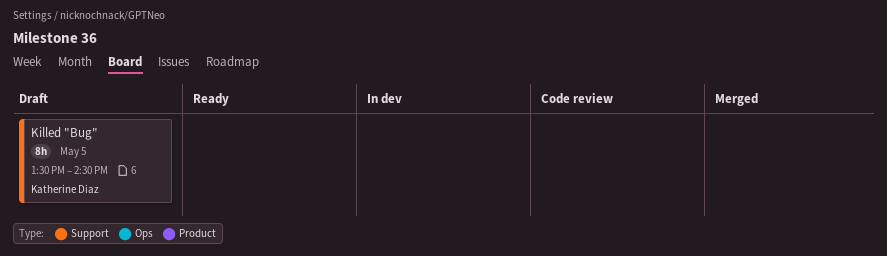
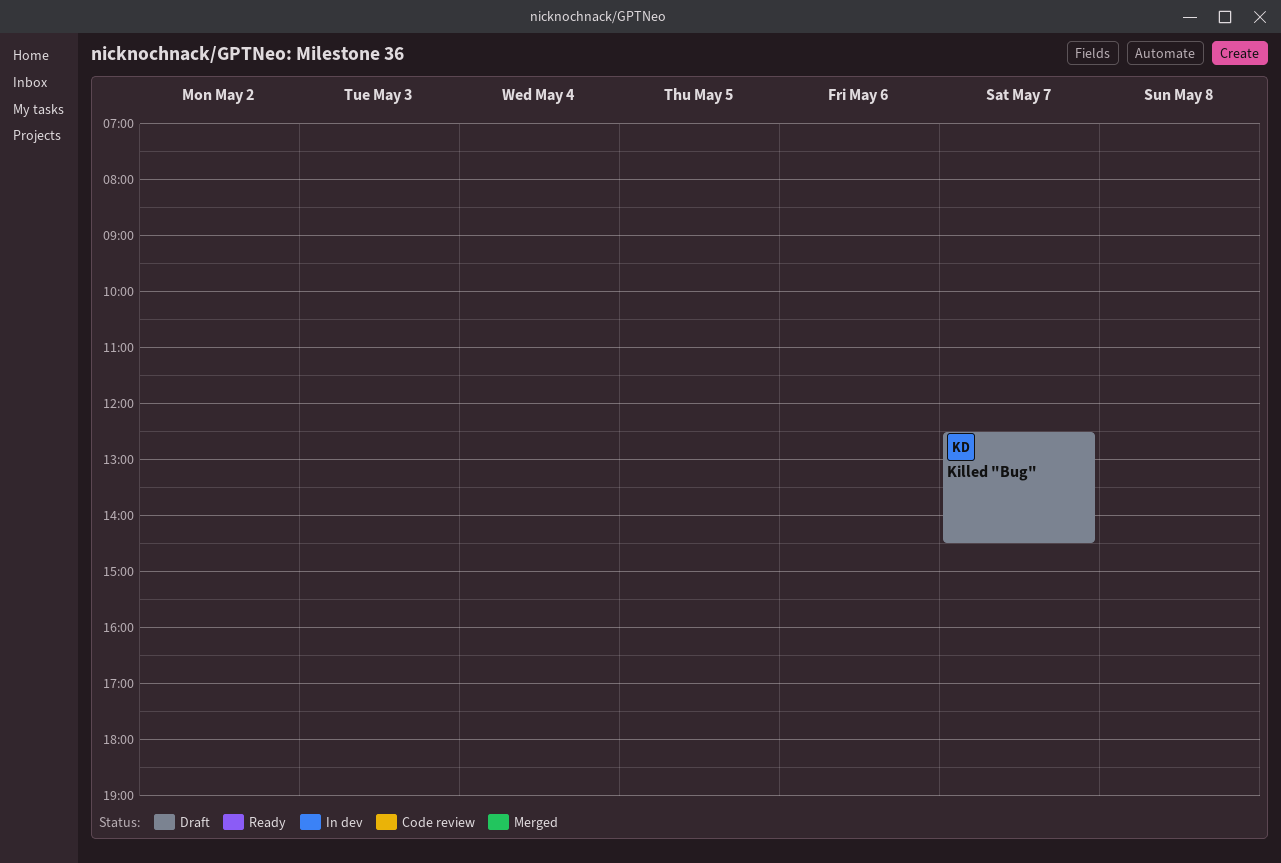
Killed "Bug", day: May 5 -> May 7
Killed "Bug", begins: 13:30 -> 12:30

